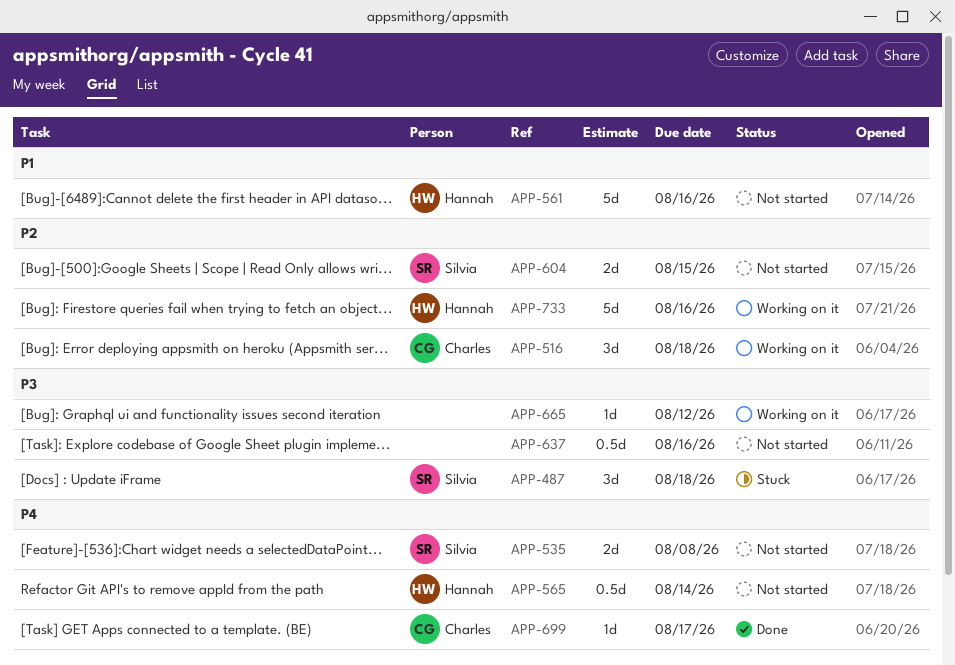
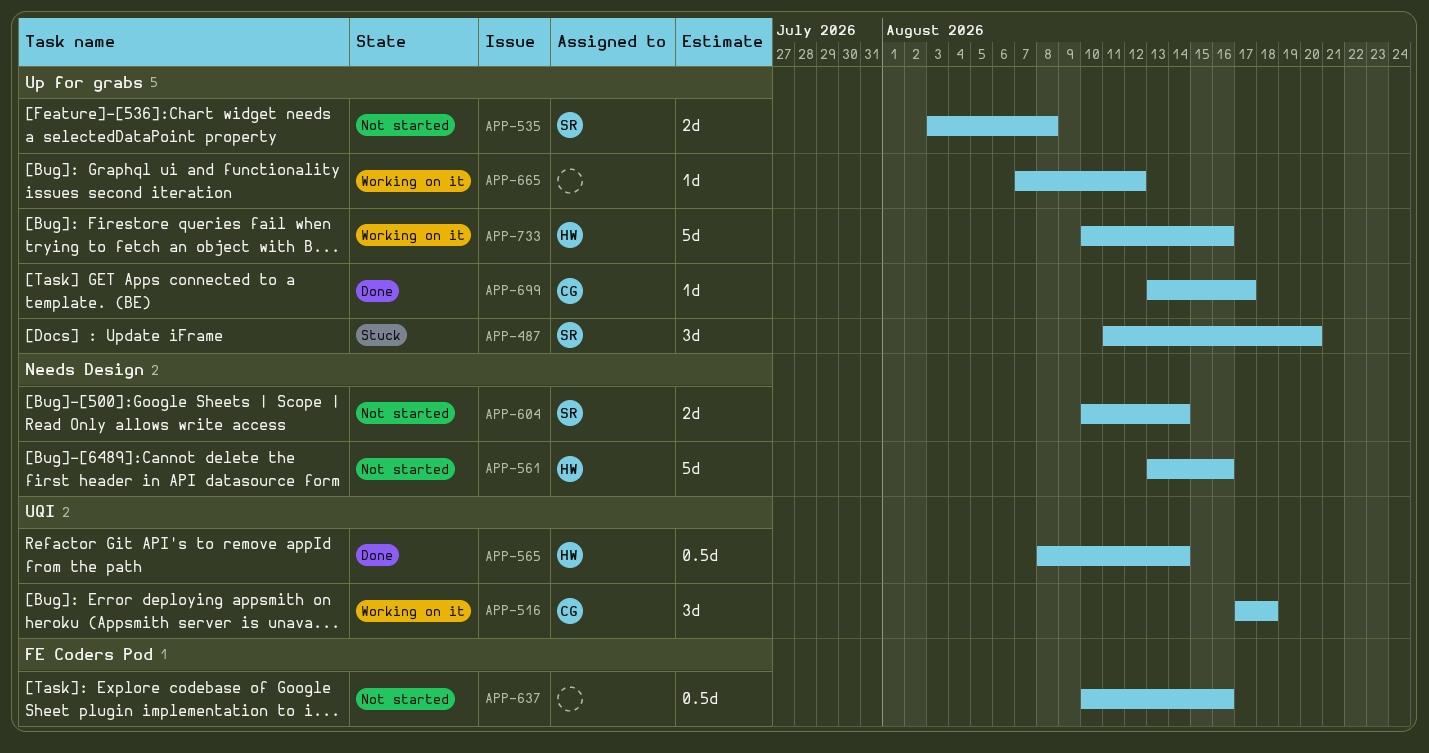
APP-487, due: Aug 18 -> Aug 20
APP-565, status: Not started -> Done
APP-604, due: Aug 15 -> Aug 14

